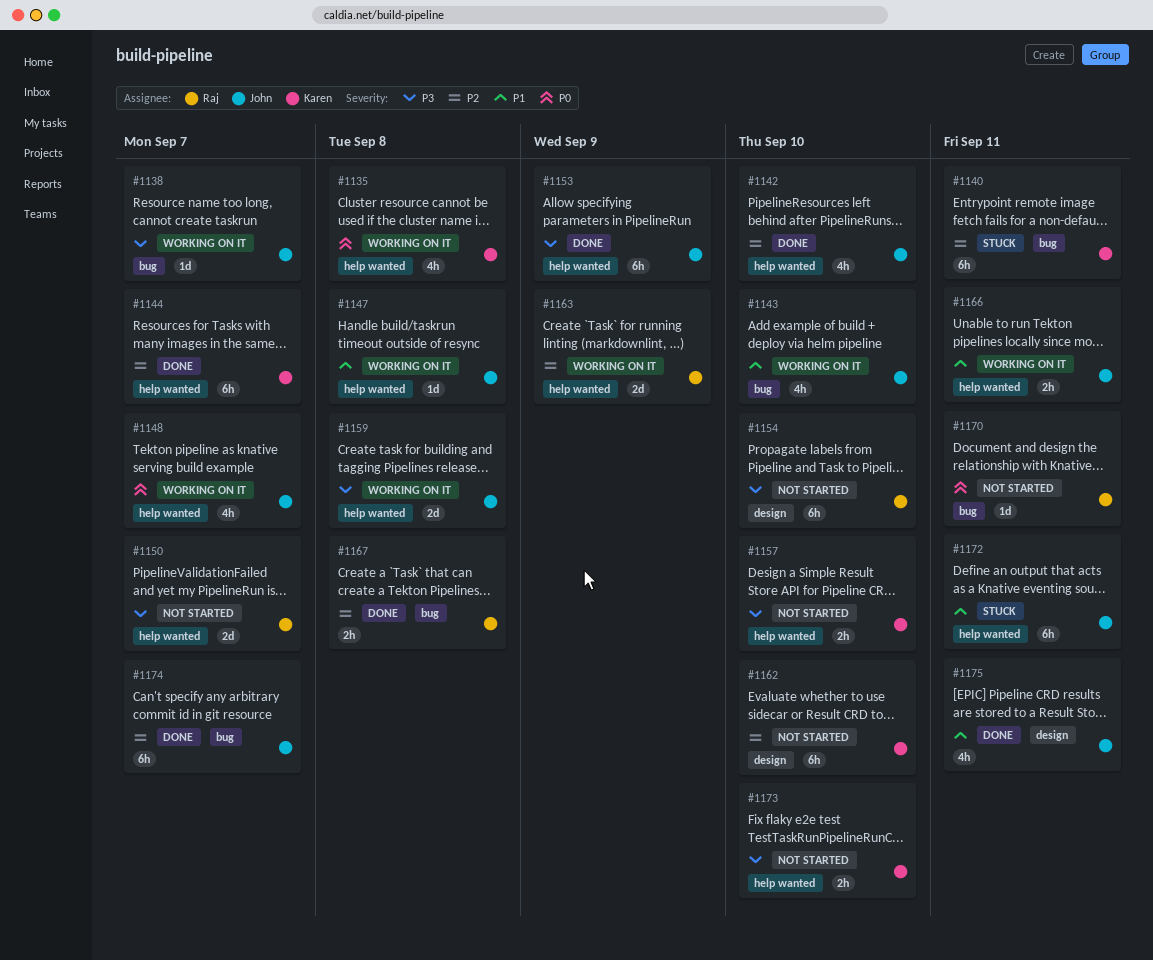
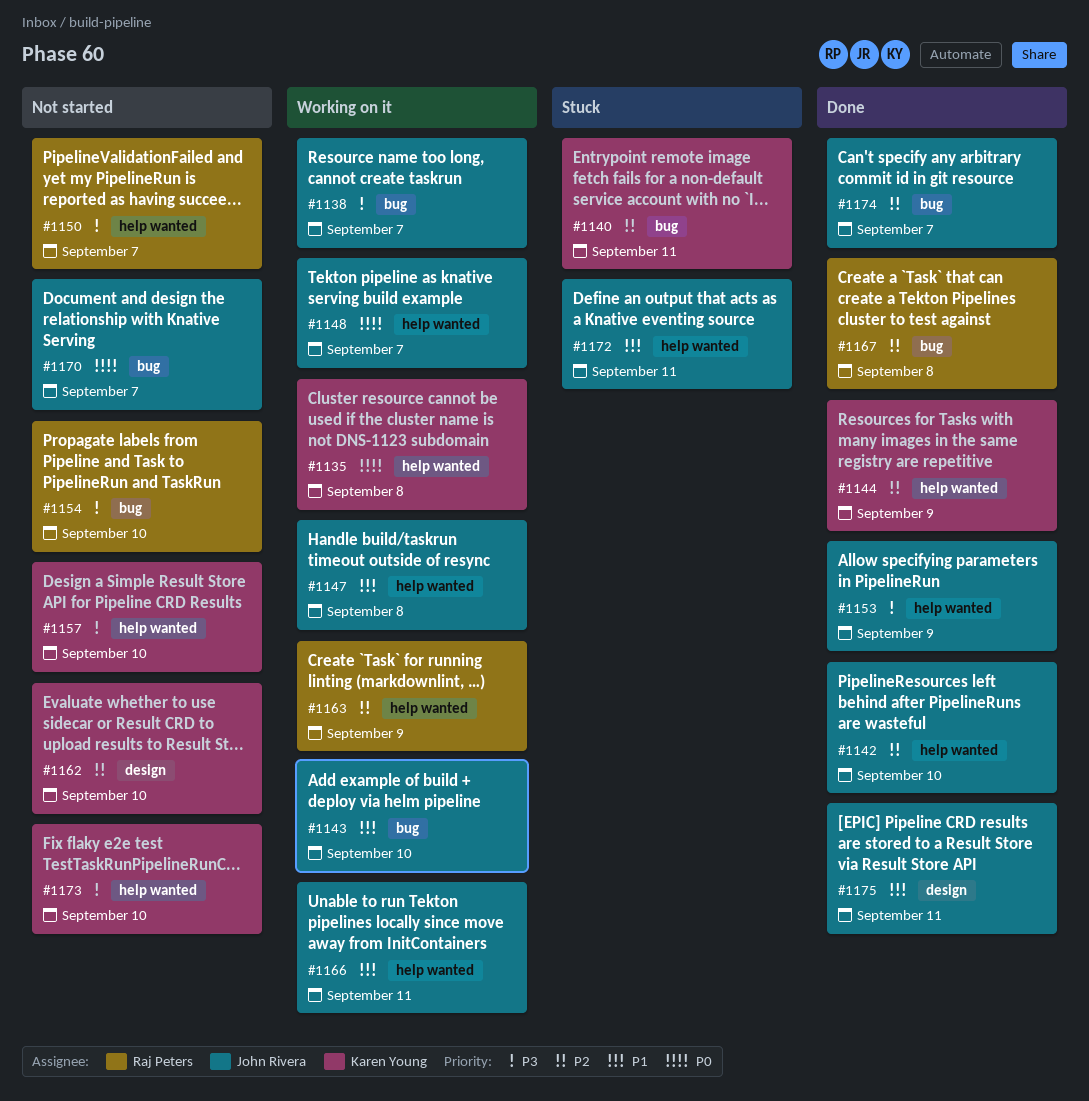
#1144, due: Sep 7 -> Sep 9
#1154, label: design -> bug
#1159: present -> none
#1170, owner: Raj Peters -> John Rivera
#1170, due: Sep 11 -> Sep 7

